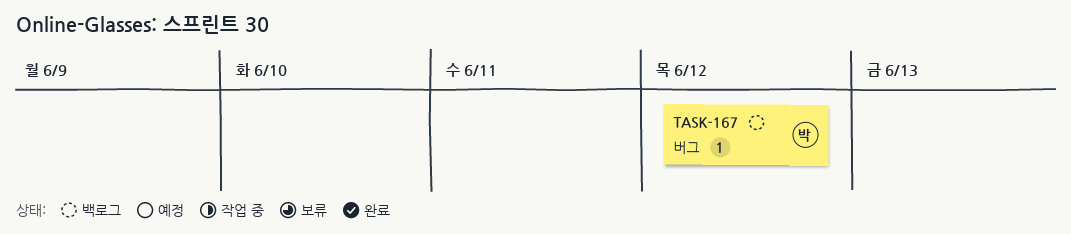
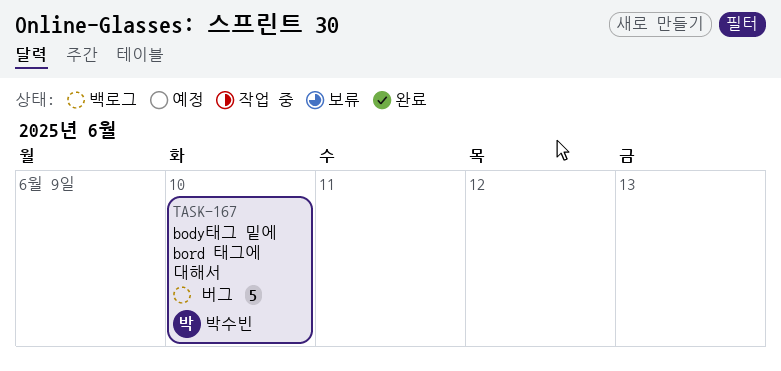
TASK-167, estimate: 1 -> 5
TASK-167, due: Jun 12 -> Jun 10

